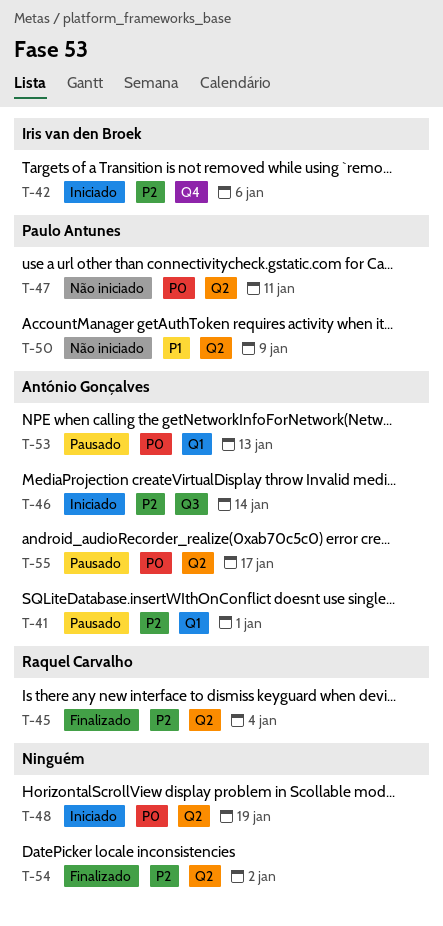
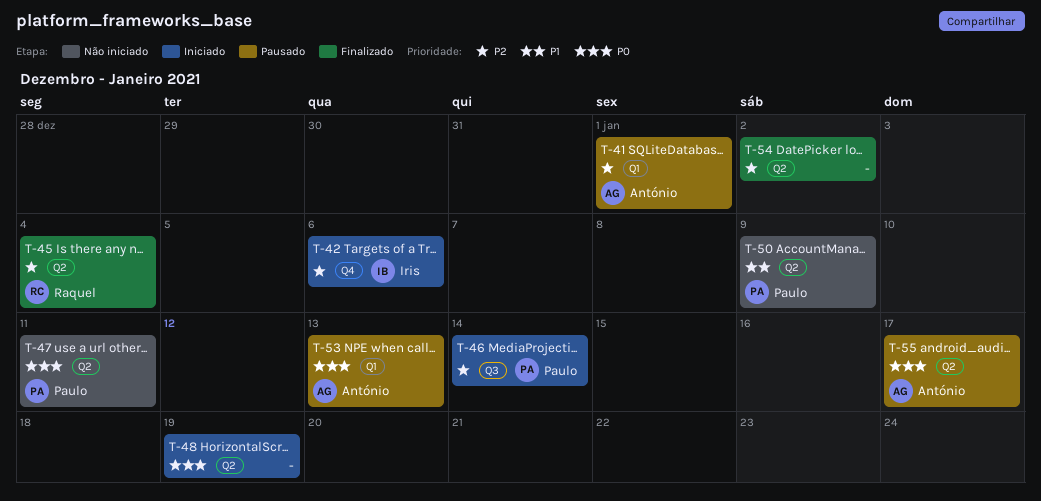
T-46, owner: António Gonçalves -> Paulo Antunes

